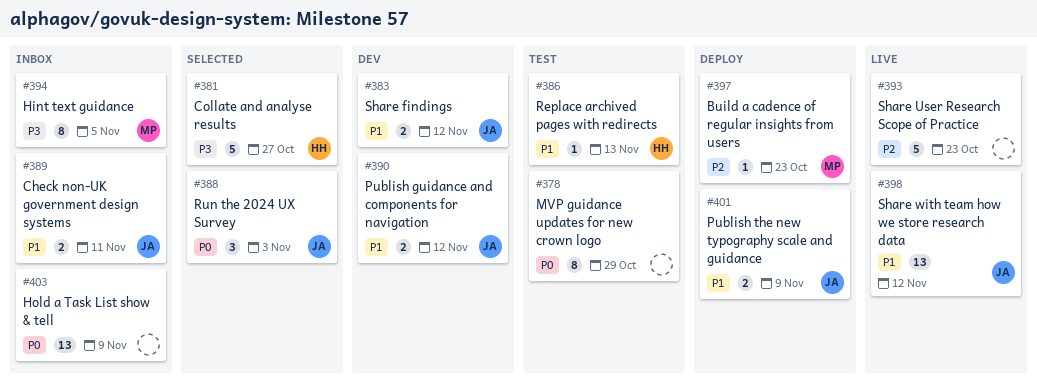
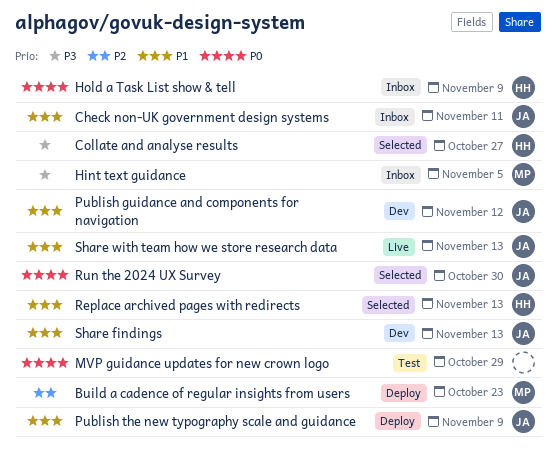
Hold a Task List show & tell, owner: none -> HH
Replace archived pages with redirects, status: Test -> Selected
Run the 2024 UX Survey, due: Nov 3 -> Oct 30
Share findings, due: Nov 12 -> Nov 13
Share User Research Scope of Practice: present -> none
Share with team how we store research data, due: Nov 12 -> Nov 13

